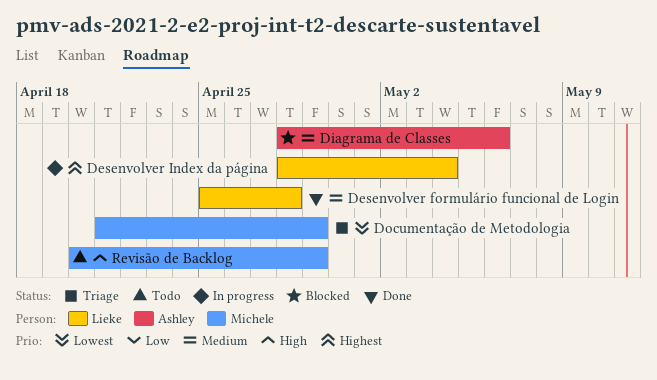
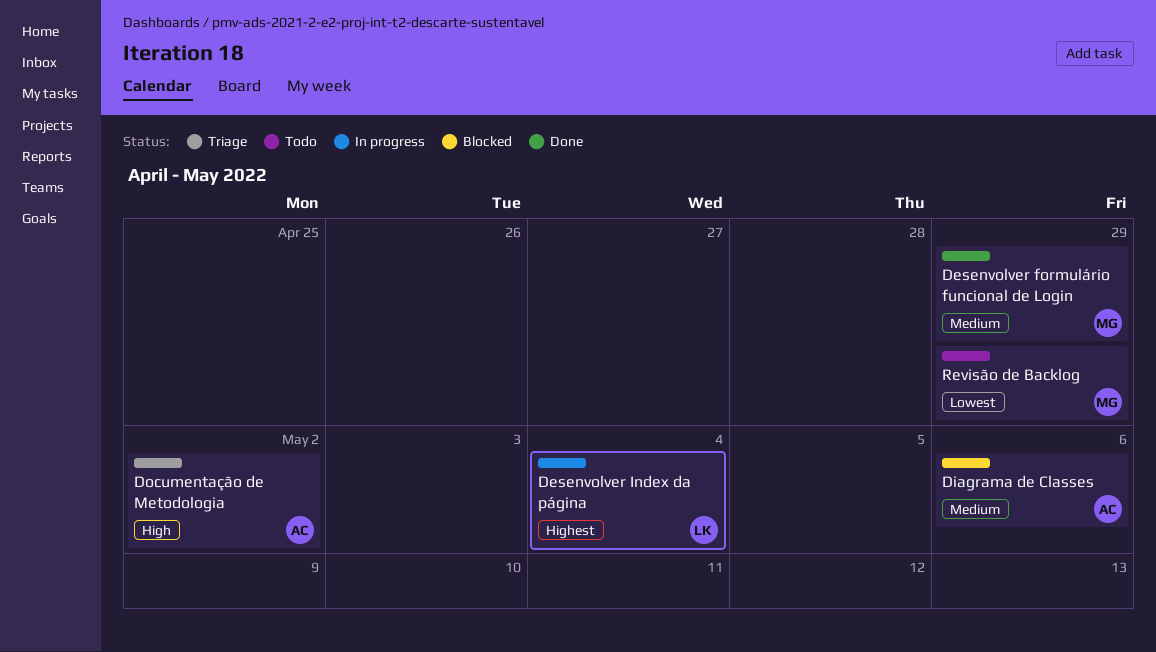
Desenvolver formulário funcional de Login, owner: Lieke -> Michele
Desenvolver formulário funcional de Login, due: Apr 28 -> Apr 29
Documentação de Metodologia, owner: Michele -> Ashley
Documentação de Metodologia, priority: Lowest -> High
Documentação de Metodologia, due: Apr 29 -> May 2
Revisão de Backlog, priority: High -> Lowest

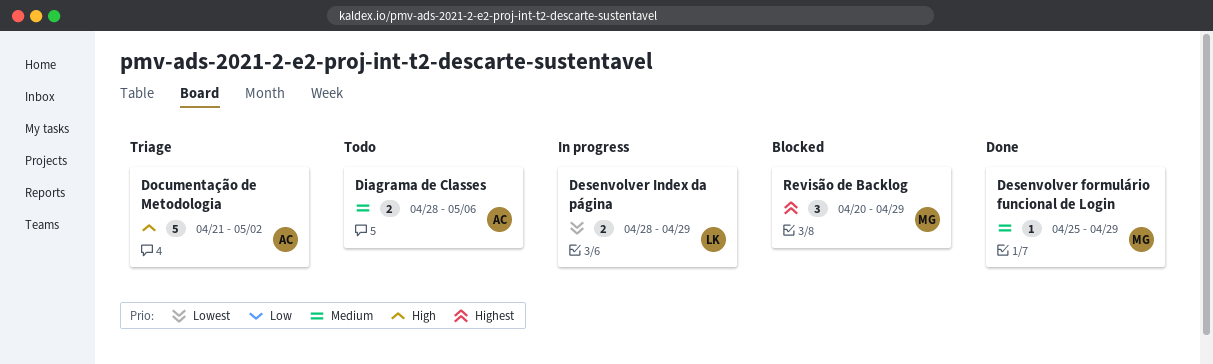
Desenvolver Index da página, priority: Highest -> Lowest
Desenvolver Index da página, due: May 4 -> Apr 29
Diagrama de Classes, status: Blocked -> Todo
Revisão de Backlog, status: Todo -> Blocked
Revisão de Backlog, priority: Lowest -> Highest

